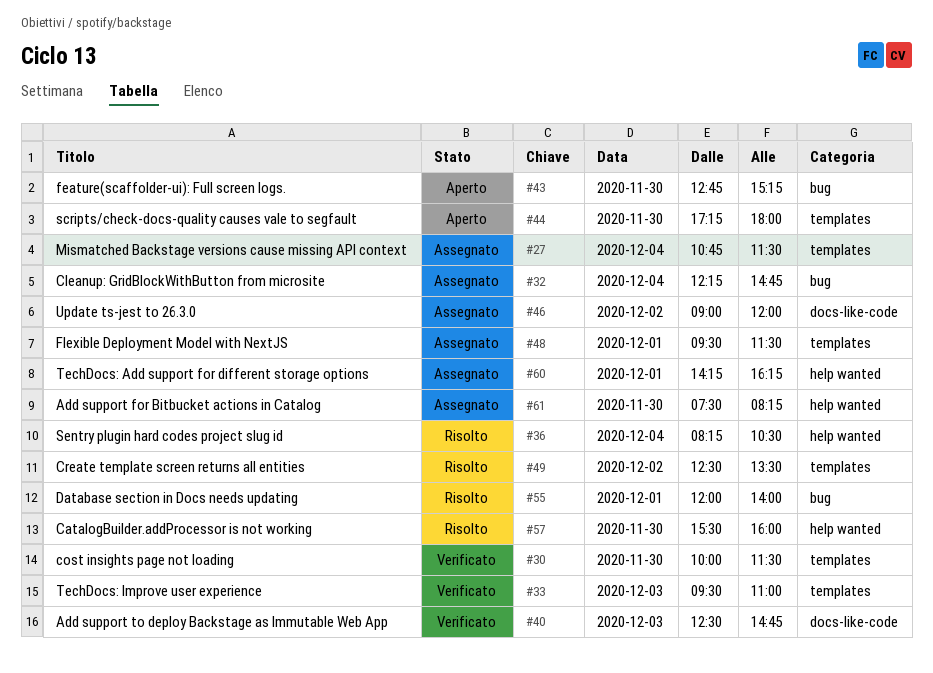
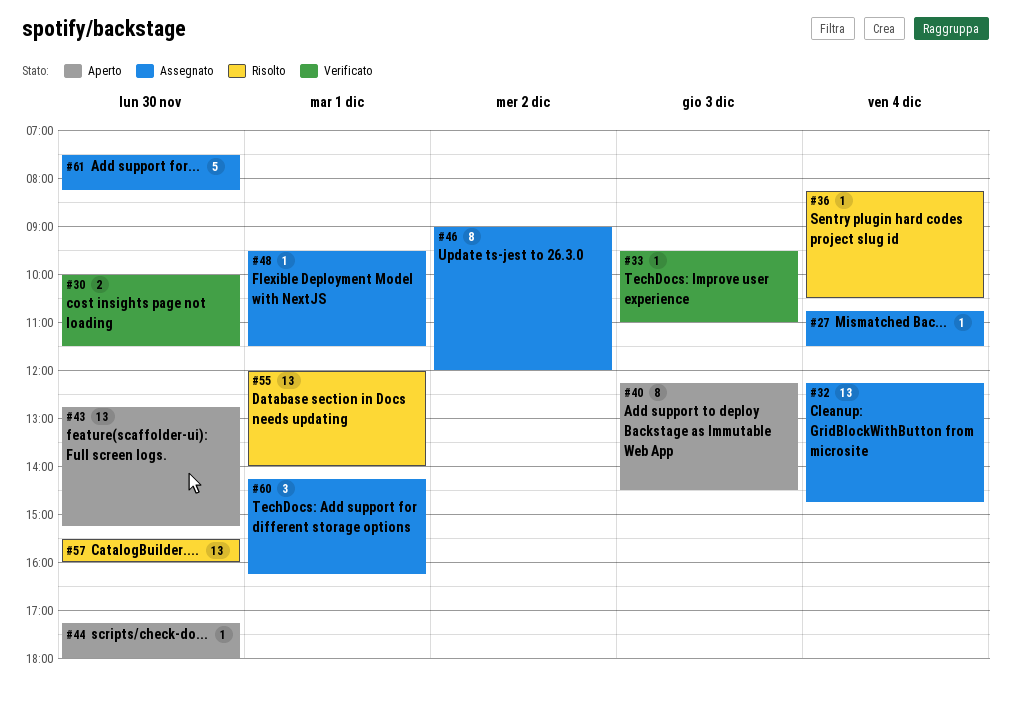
#40, status: Verificato -> Aperto
#40, begins: 12:30 -> 12:15
#40, ends: 14:45 -> 14:30
#49: present -> none

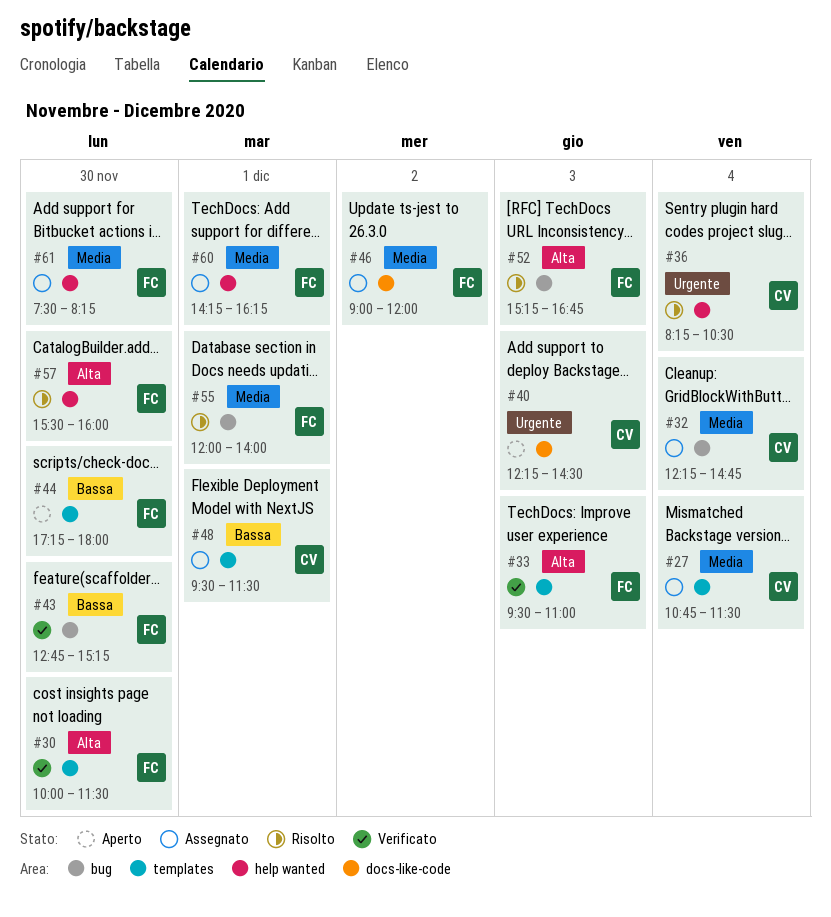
#43, status: Aperto -> Verificato
#52: none -> present

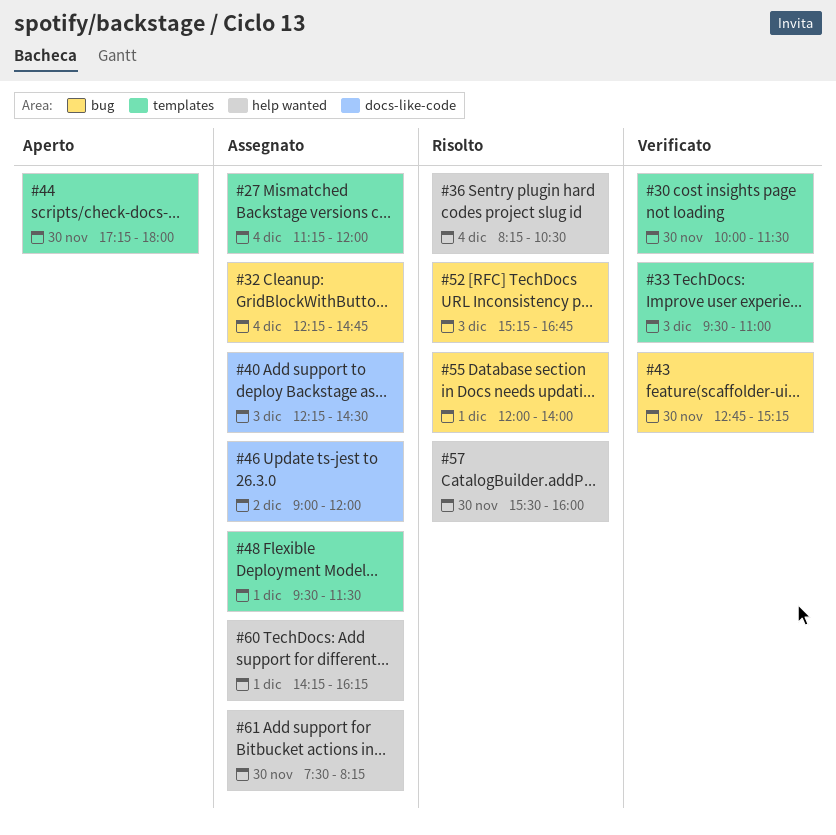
#27, begins: 10:45 -> 11:15
#27, ends: 11:30 -> 12:00
#40, status: Aperto -> Assegnato

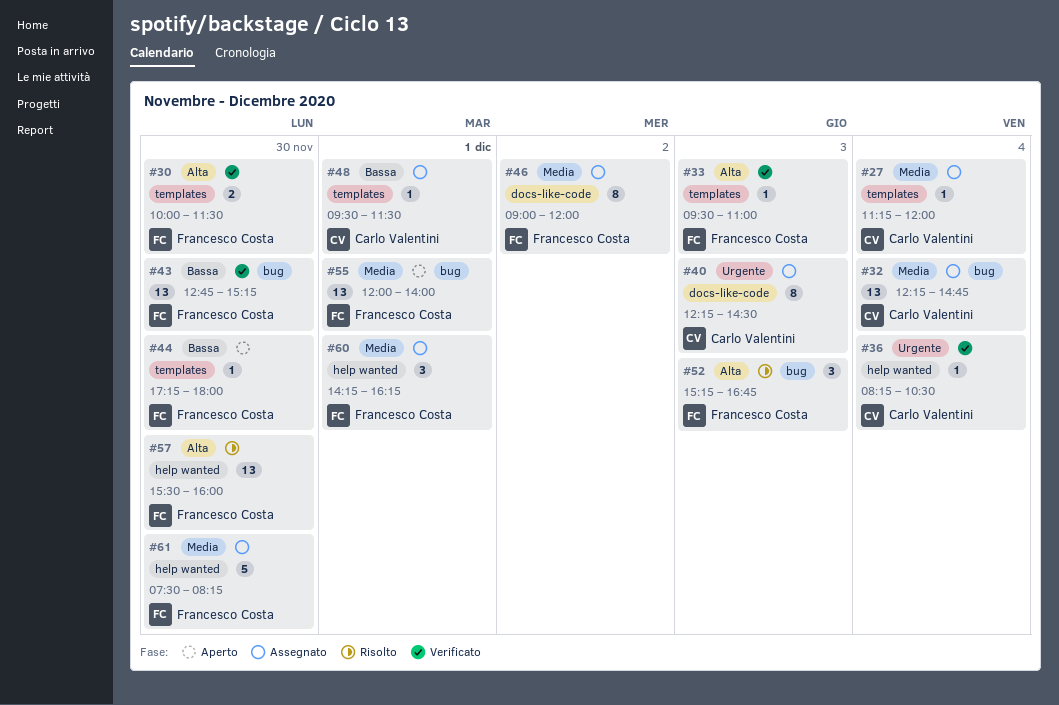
#36, status: Risolto -> Verificato
#55, status: Risolto -> Aperto

